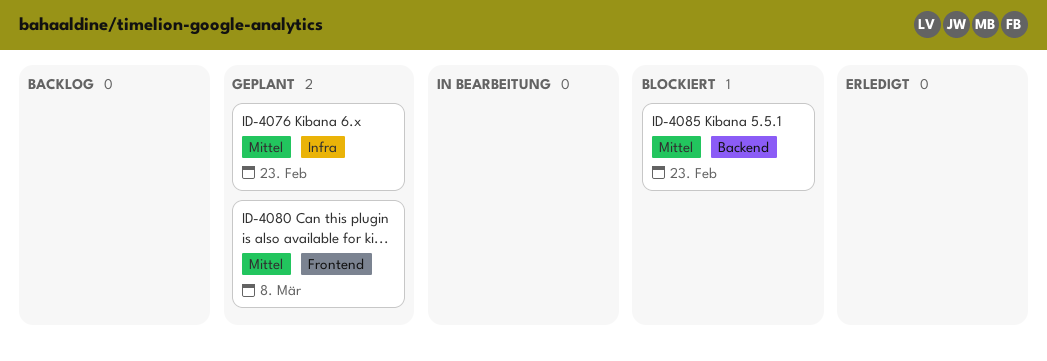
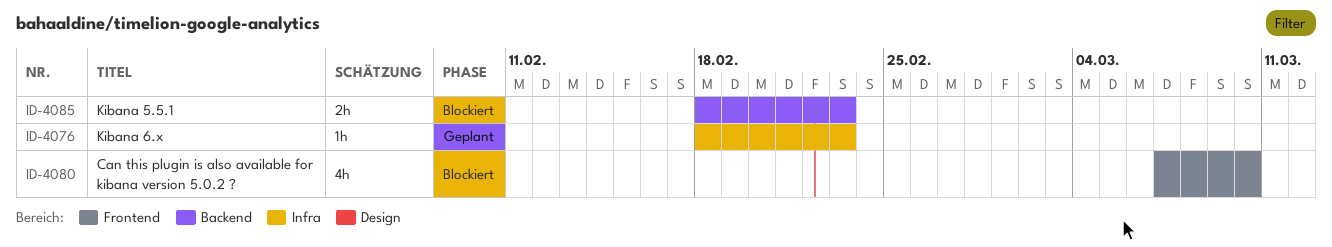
ID-4080, status: Geplant -> Blockiert
ID-4080, due: Mar 8 -> Mar 10

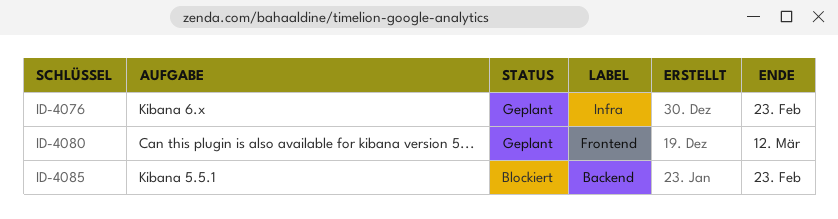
ID-4080, status: Blockiert -> Geplant
ID-4080, due: Mar 10 -> Mar 12

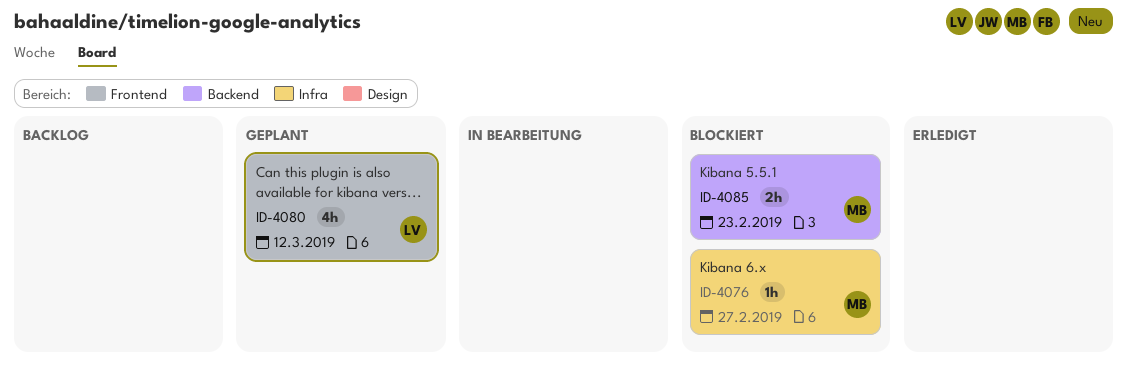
ID-4076, status: Geplant -> Blockiert
ID-4076, due: Feb 23 -> Feb 27

